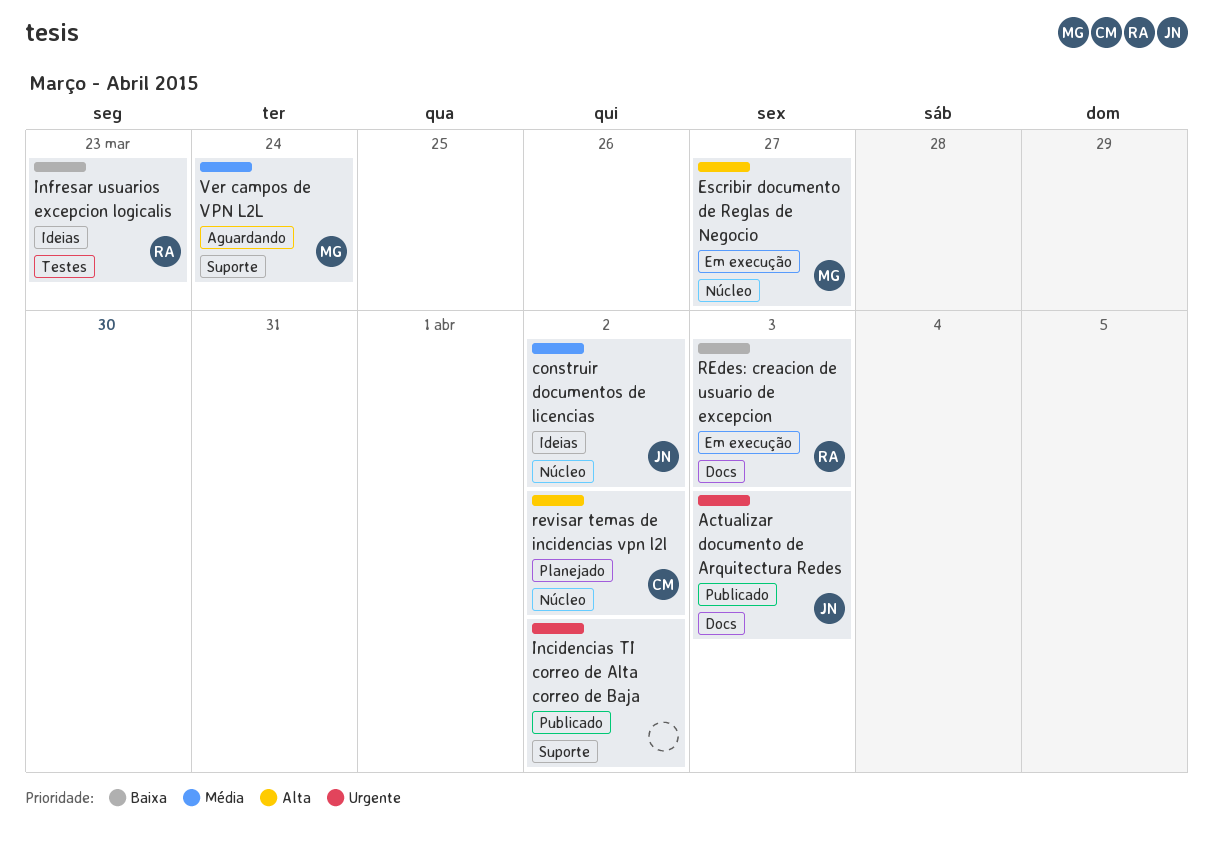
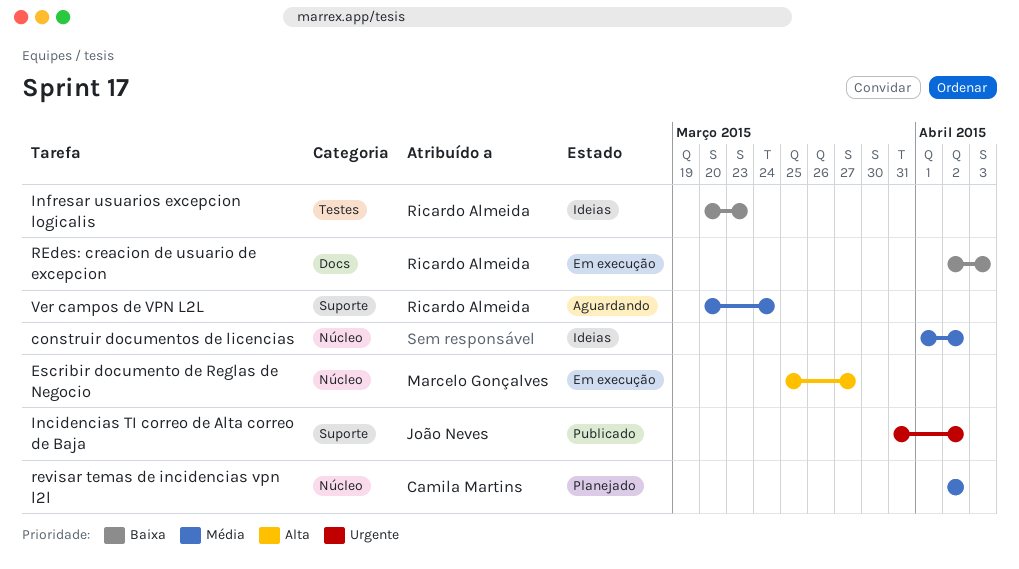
Actualizar documento de Arquitectura Redes: present -> none
construir documentos de licencias, owner: João Neves -> none
Incidencias TI correo de Alta correo de Baja, owner: none -> João Neves
revisar temas de incidencias vpn l2l, priority: Alta -> Média
Ver campos de VPN L2L, owner: Marcelo Gonçalves -> Ricardo Almeida

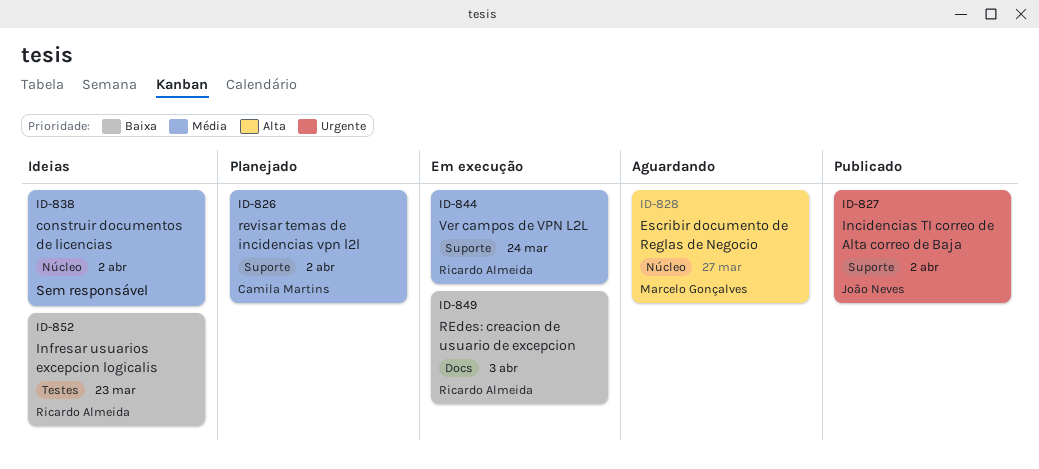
Escribir documento de Reglas de Negocio, status: Em execução -> Aguardando
revisar temas de incidencias vpn l2l, label: Núcleo -> Suporte
Ver campos de VPN L2L, status: Aguardando -> Em execução

